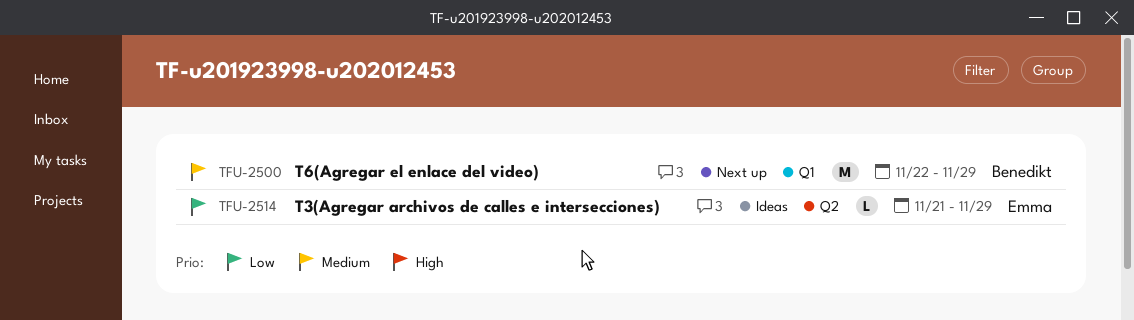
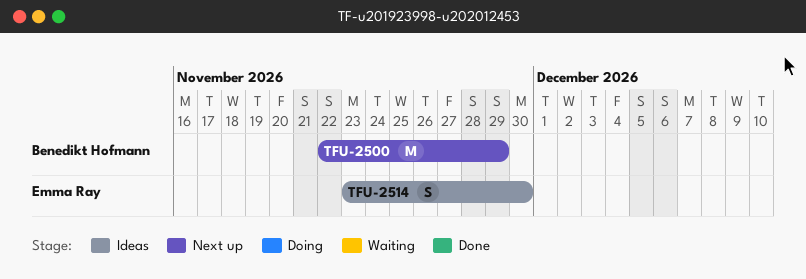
TFU-2514, estimate: L -> S
TFU-2514, start: Nov 21 -> Nov 23
TFU-2514, due: Nov 29 -> Nov 30

